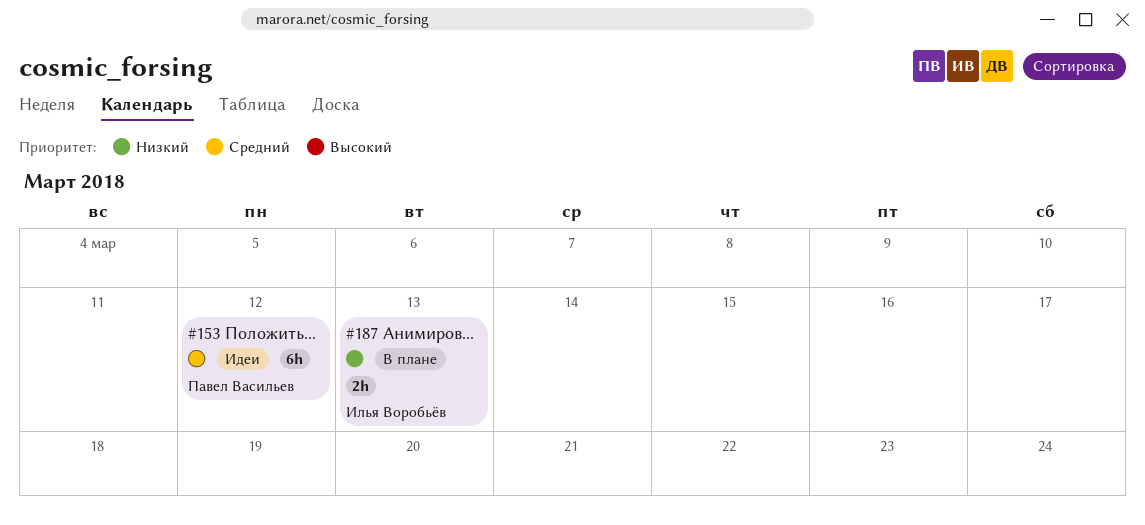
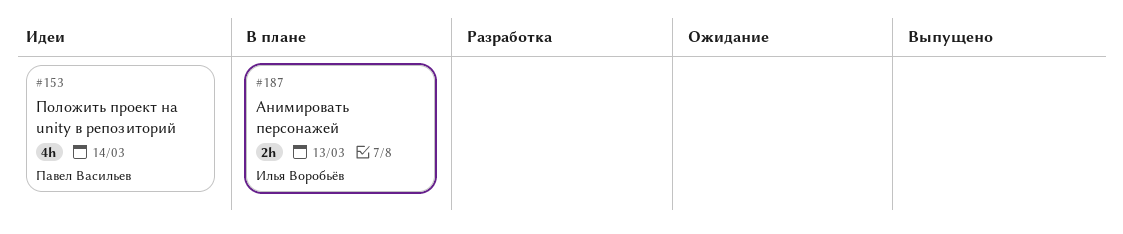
#153, estimate: 6h -> 4h
#153, due: Mar 12 -> Mar 14

